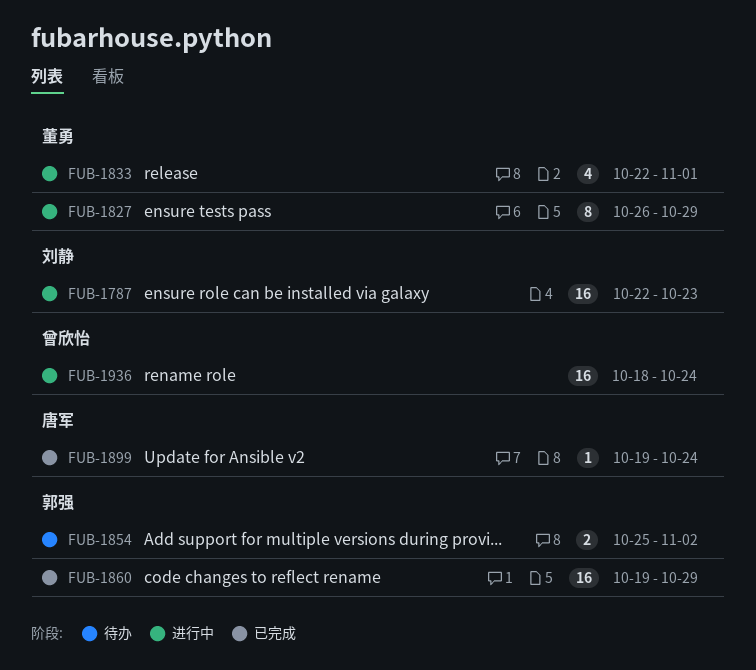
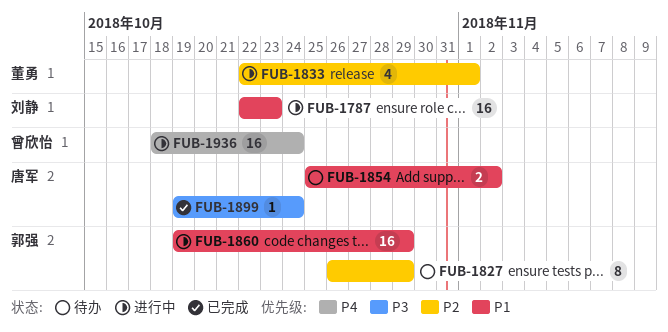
FUB-1827, status: 进行中 -> 待办
FUB-1827, owner: 董勇 -> 郭强
FUB-1854, owner: 郭强 -> 唐军
FUB-1860, status: 已完成 -> 进行中

